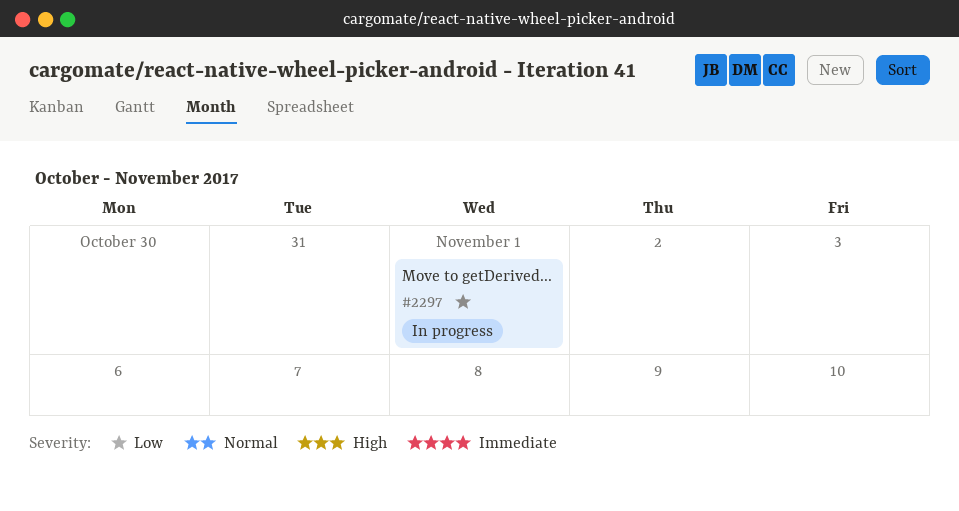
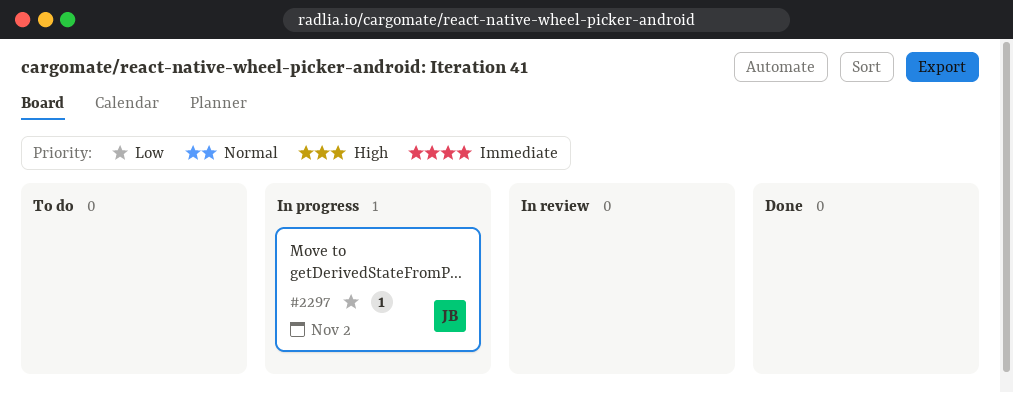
#2297, due: Nov 1 -> Nov 2

